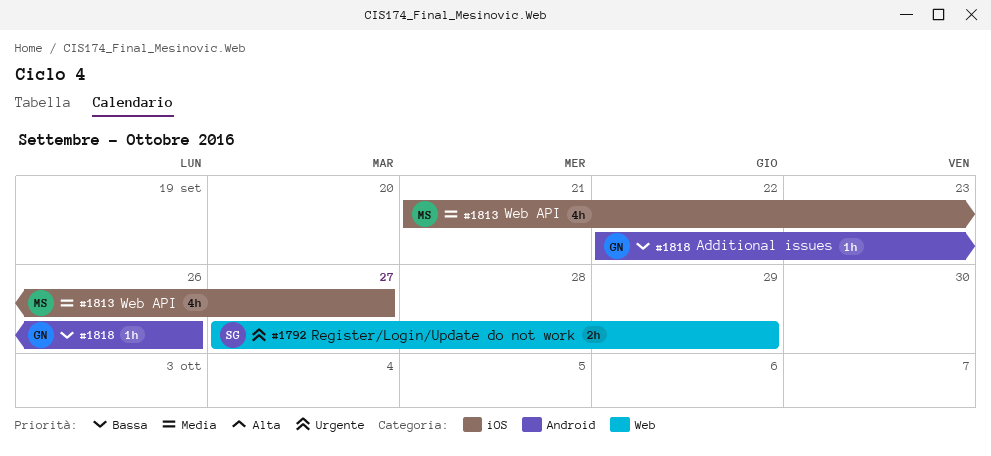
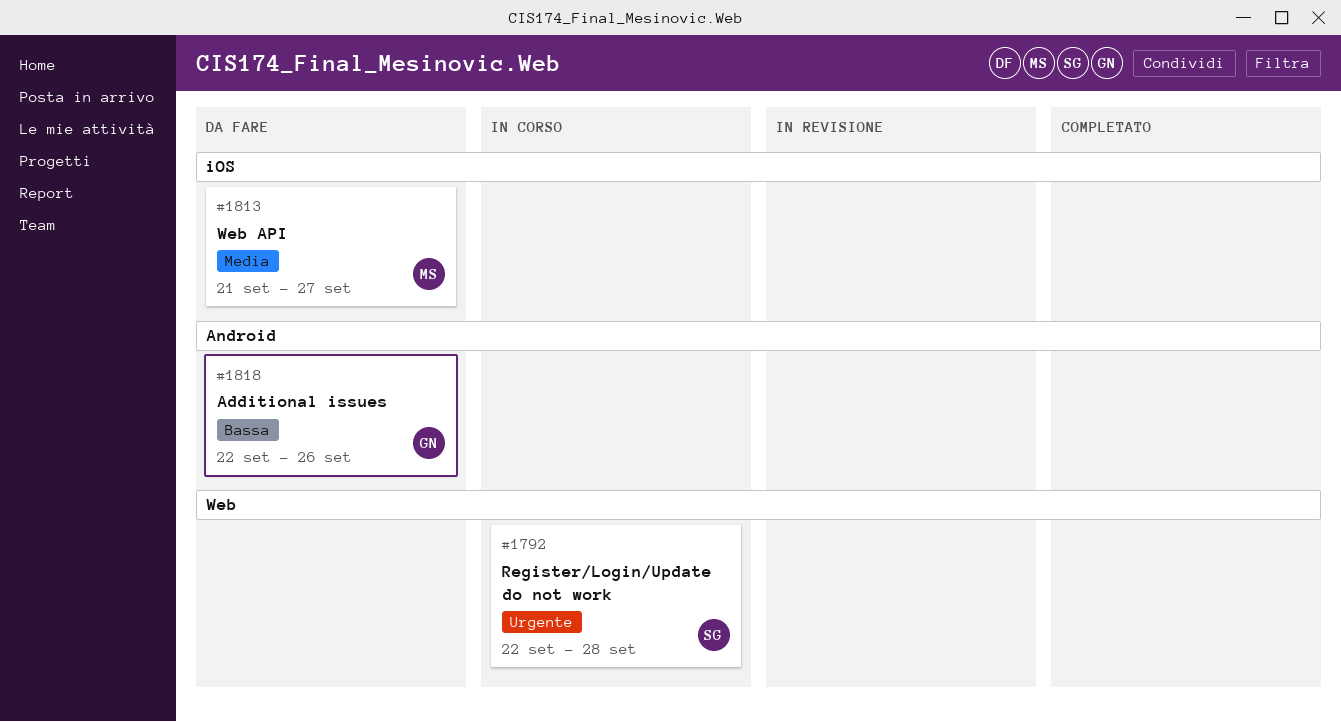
#1792, start: Sep 27 -> Sep 22
#1792, due: Sep 29 -> Sep 28

